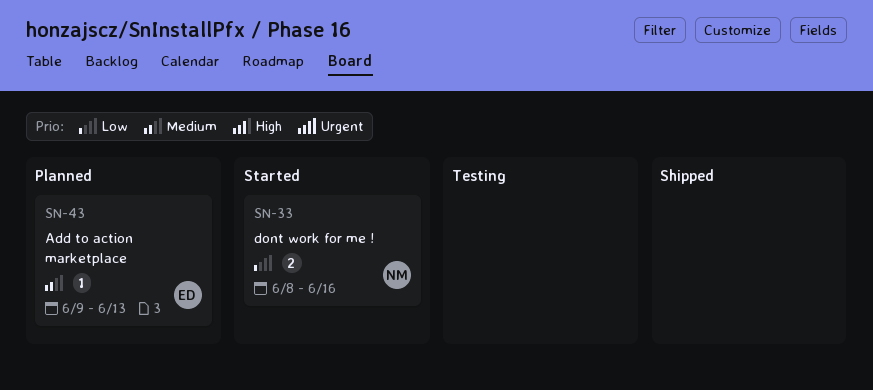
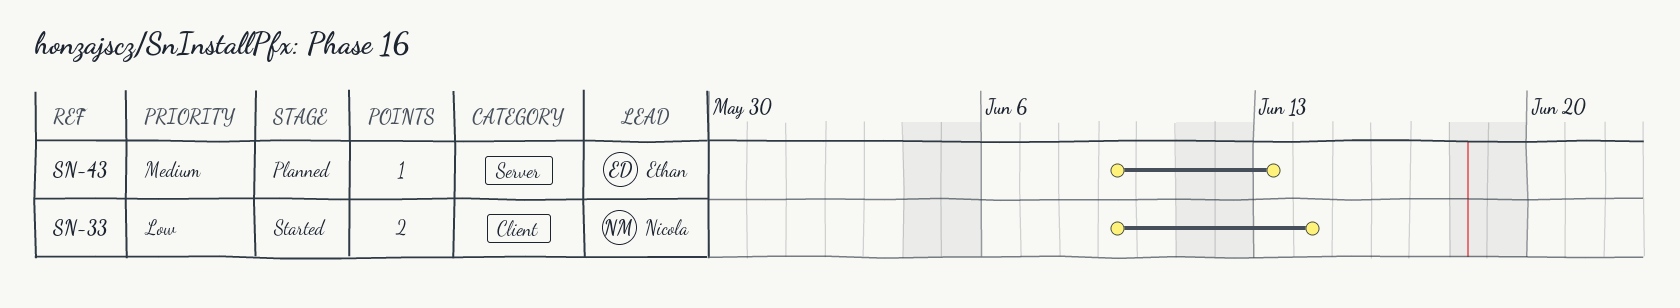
SN-33, start: Jun 8 -> Jun 9
SN-33, due: Jun 16 -> Jun 14

